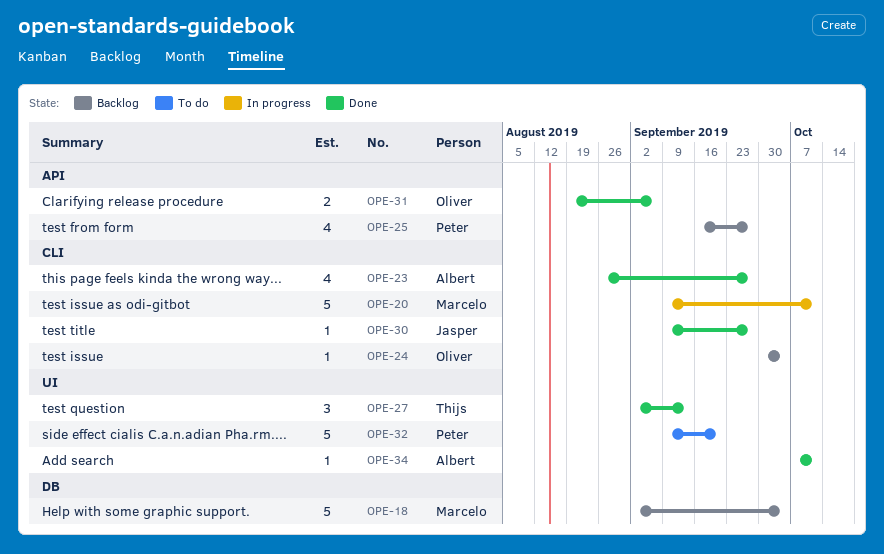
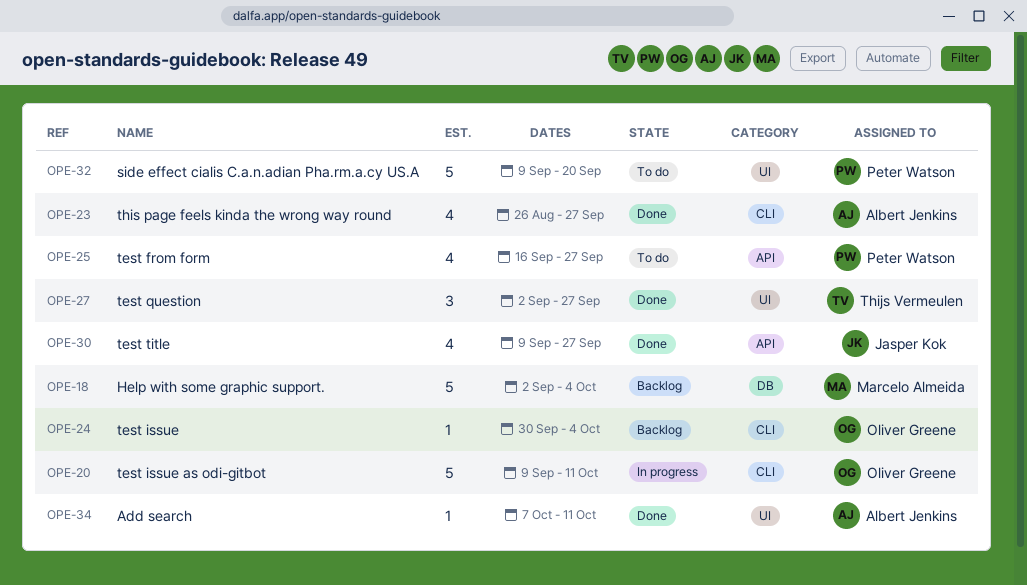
OPE-20, owner: Marcelo Almeida -> Oliver Greene
OPE-25, status: Backlog -> To do
OPE-27, due: Sep 13 -> Sep 27
OPE-30, label: CLI -> API
OPE-30, estimate: 1 -> 4
OPE-31: present -> none

